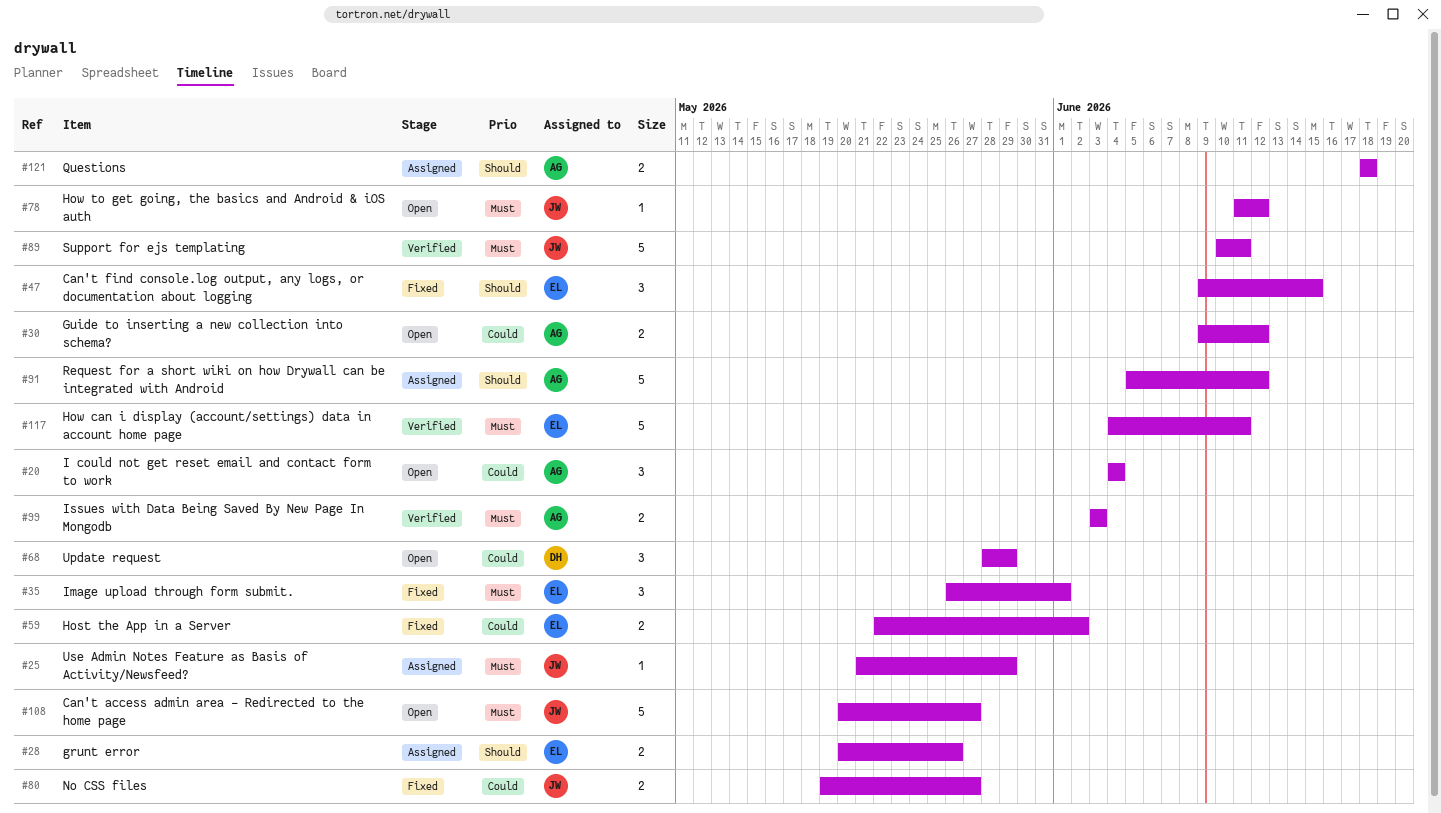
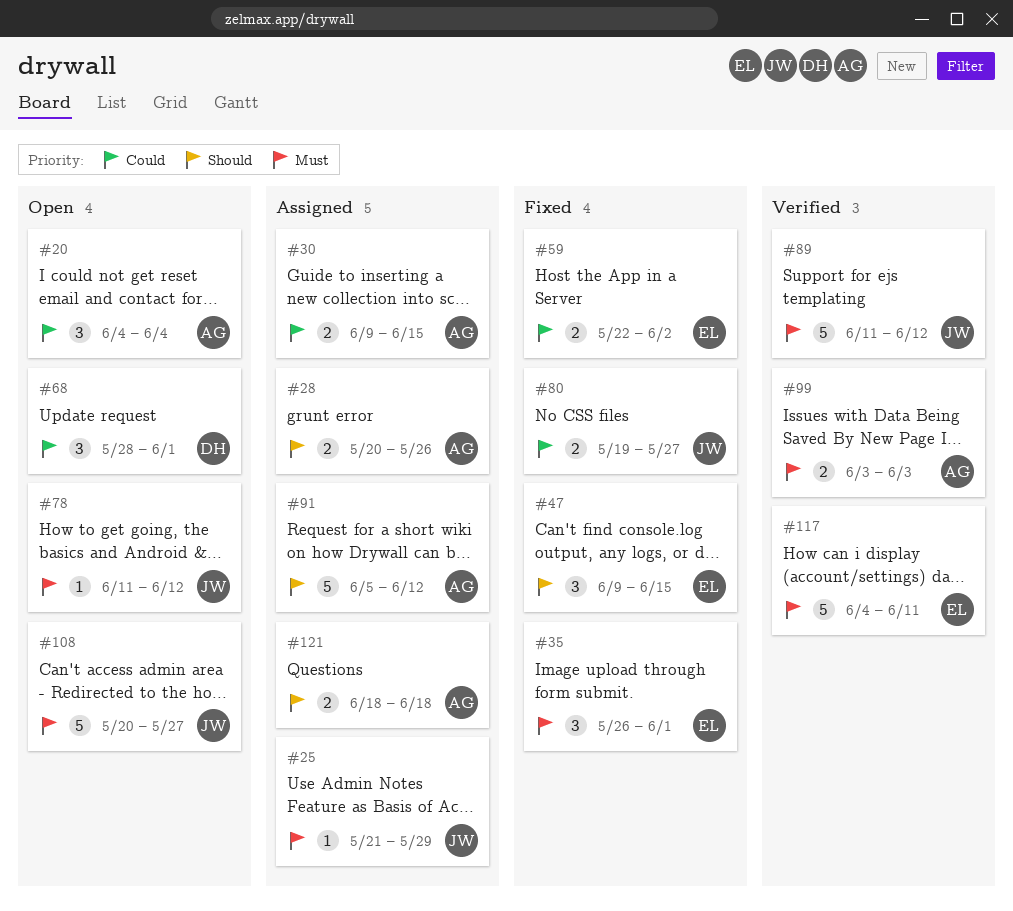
#28, owner: EL -> AG
#30, status: Open -> Assigned
#30, due: Jun 12 -> Jun 15
#68, due: May 29 -> Jun 1
#89, start: Jun 10 -> Jun 11
#89, due: Jun 11 -> Jun 12

